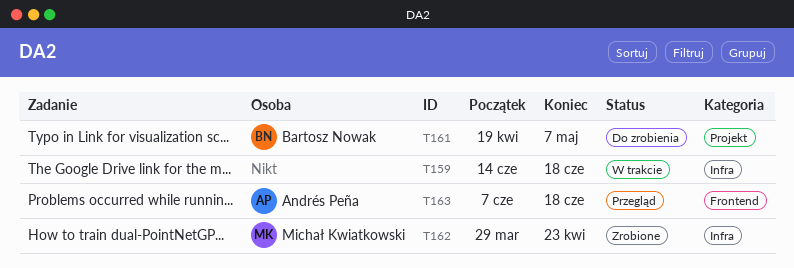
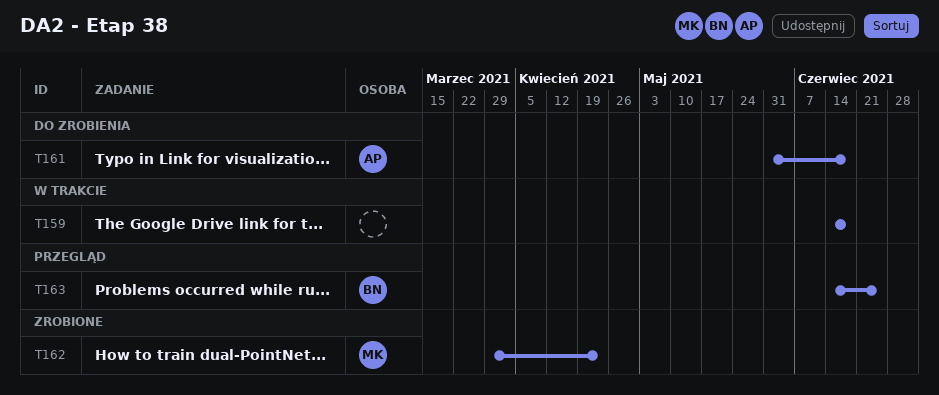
T161, owner: Bartosz Nowak -> Andrés Peña
T161, start: Apr 19 -> May 31
T161, due: May 7 -> Jun 18
T163, owner: Andrés Peña -> Bartosz Nowak
T163, start: Jun 7 -> Jun 14
T163, due: Jun 18 -> Jun 25

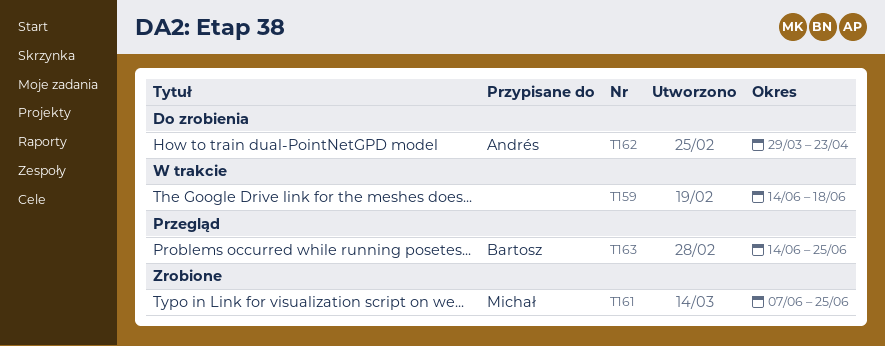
T161, status: Do zrobienia -> Zrobione
T161, owner: Andrés -> Michał
T161, start: May 31 -> Jun 7
T161, due: Jun 18 -> Jun 25
T162, status: Zrobione -> Do zrobienia
T162, owner: Michał -> Andrés

